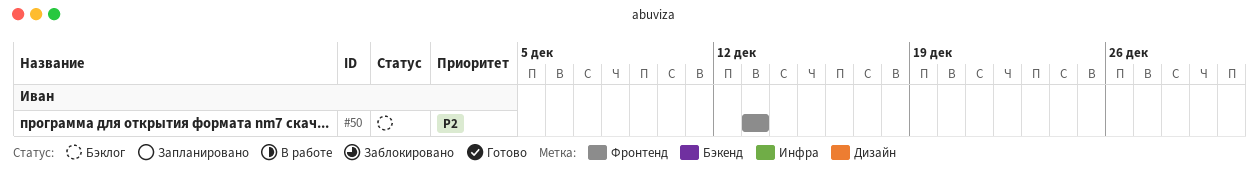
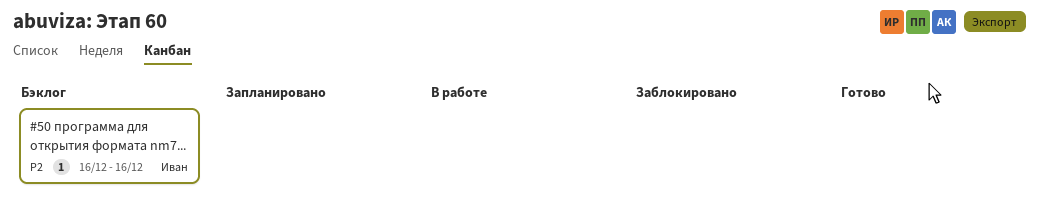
#50, start: Dec 13 -> Dec 16
#50, due: Dec 13 -> Dec 16

